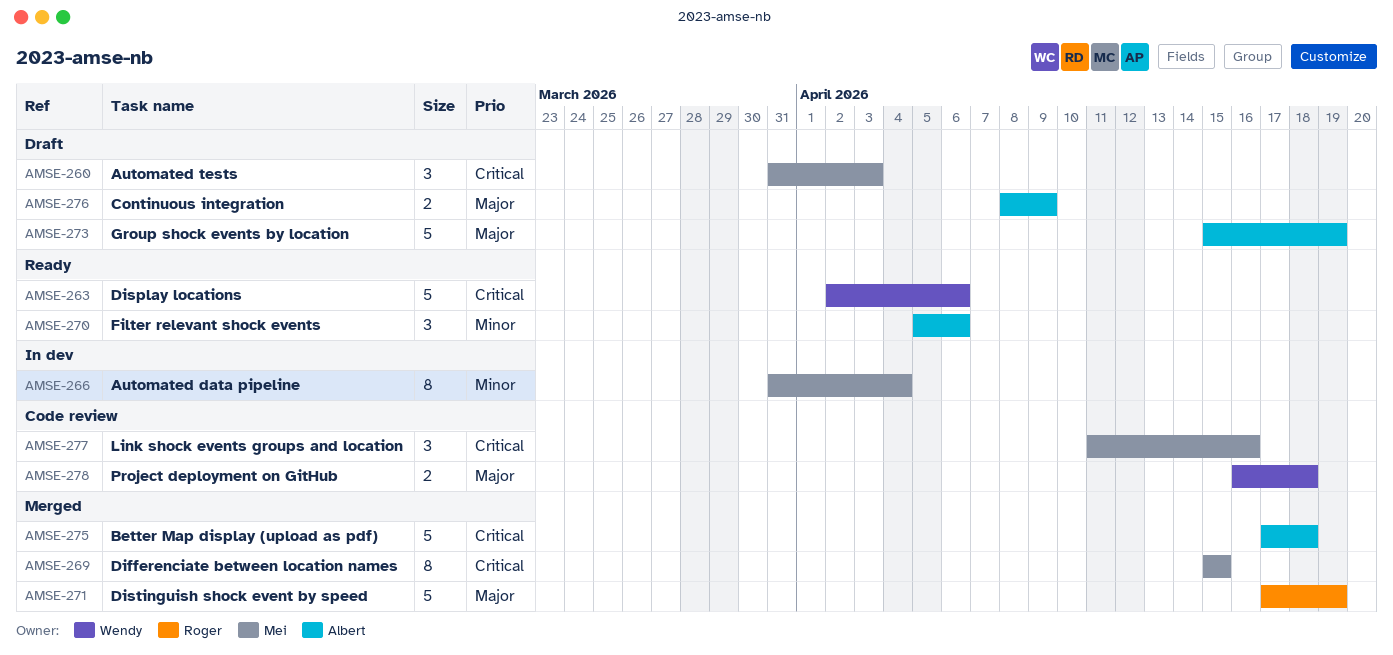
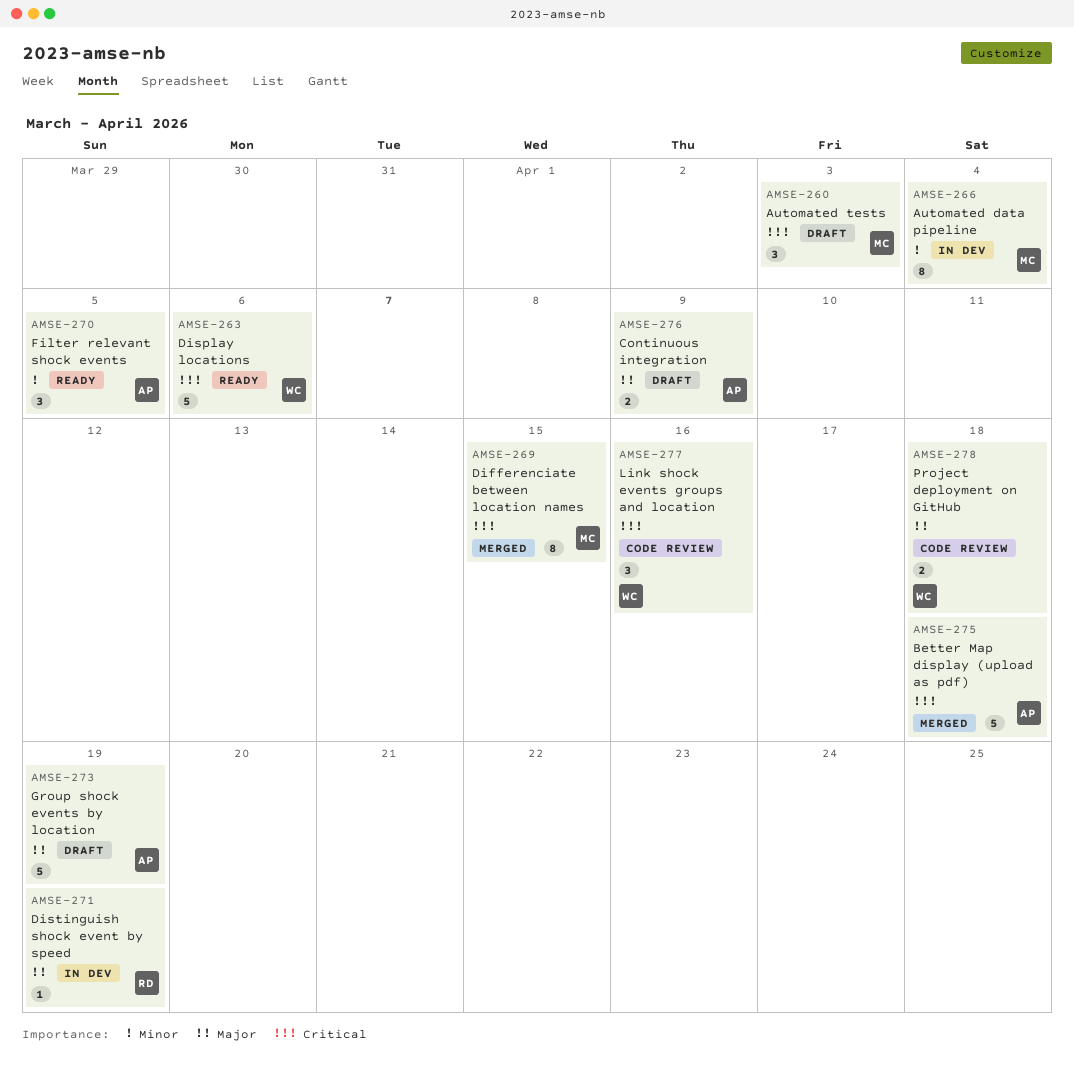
AMSE-270, due: Apr 6 -> Apr 5
AMSE-271, status: Merged -> In dev
AMSE-271, estimate: 5 -> 1
AMSE-277, owner: Mei -> Wendy

